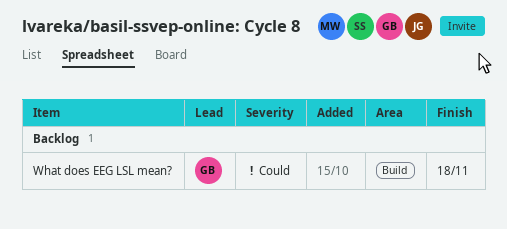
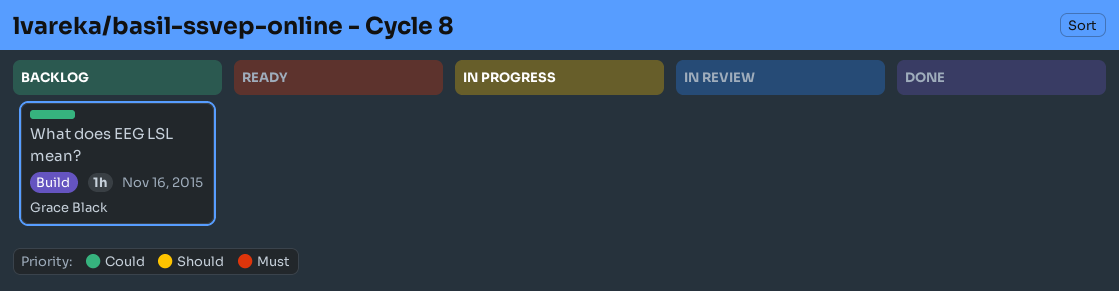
What does EEG LSL mean?, due: Nov 18 -> Nov 16

